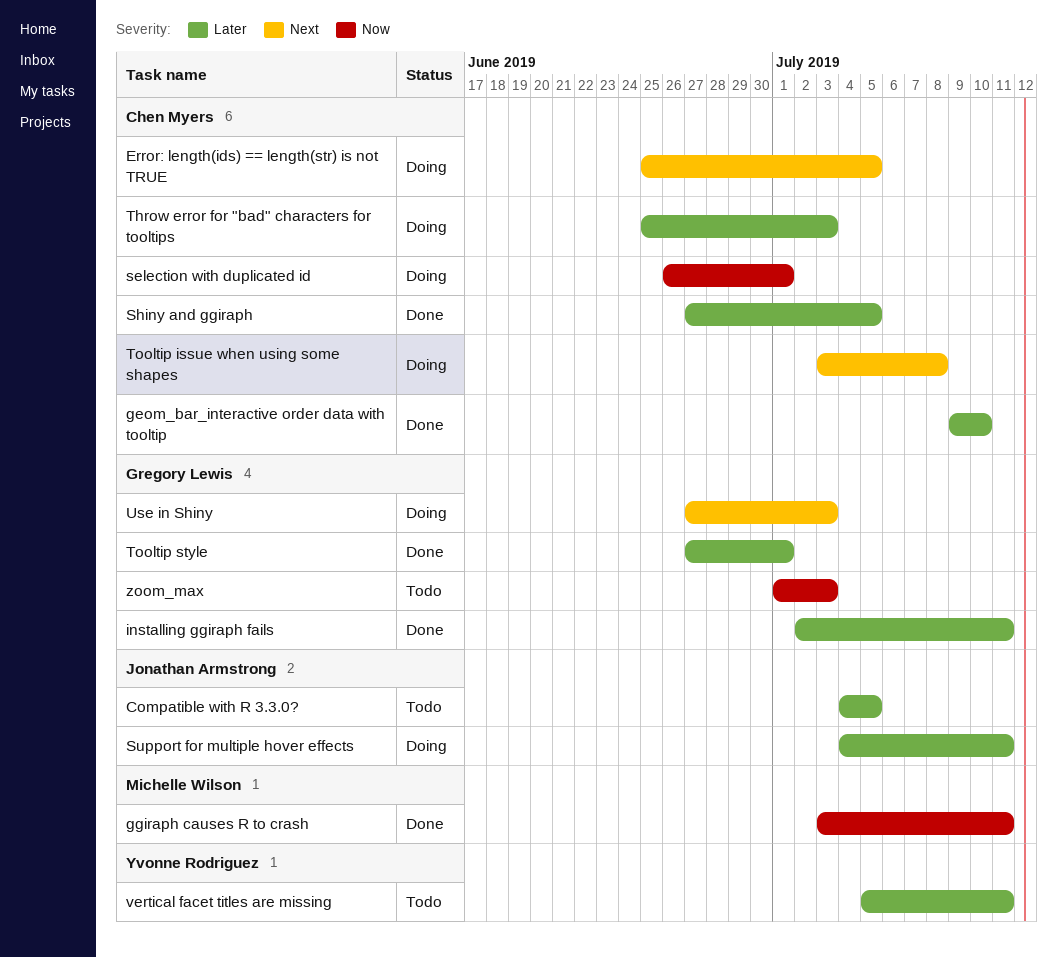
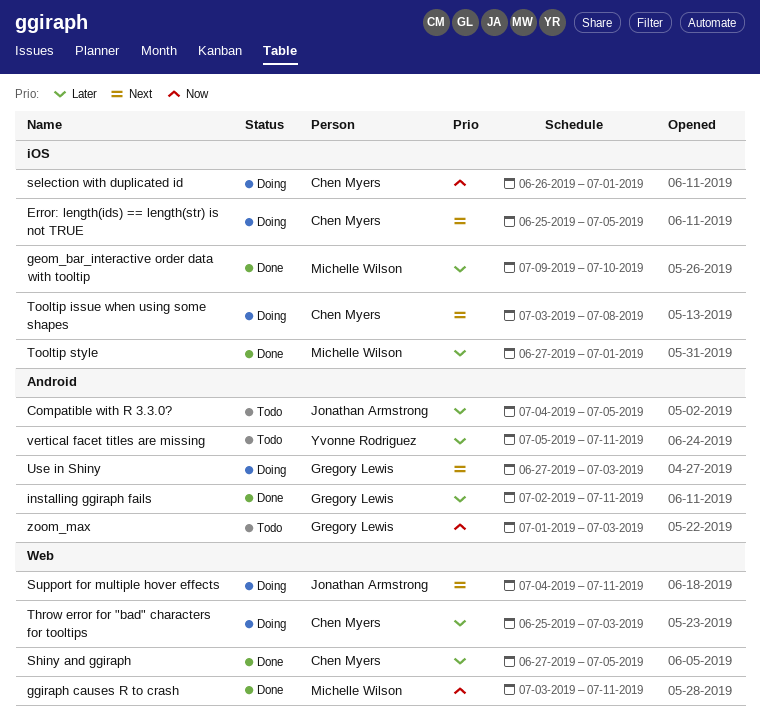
geom_bar_interactive order data with tooltip, owner: Chen Myers -> Michelle Wilson
Support for multiple hover effects, priority: Later -> Next
Tooltip style, owner: Gregory Lewis -> Michelle Wilson

